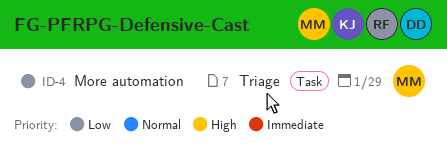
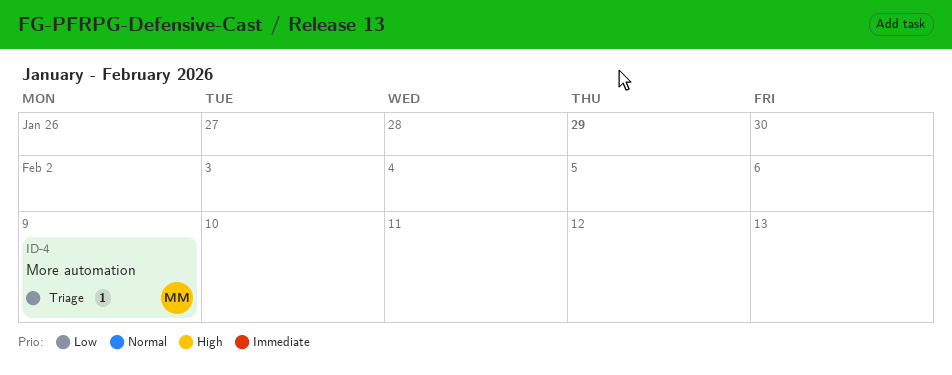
ID-4, due: Jan 29 -> Feb 9

